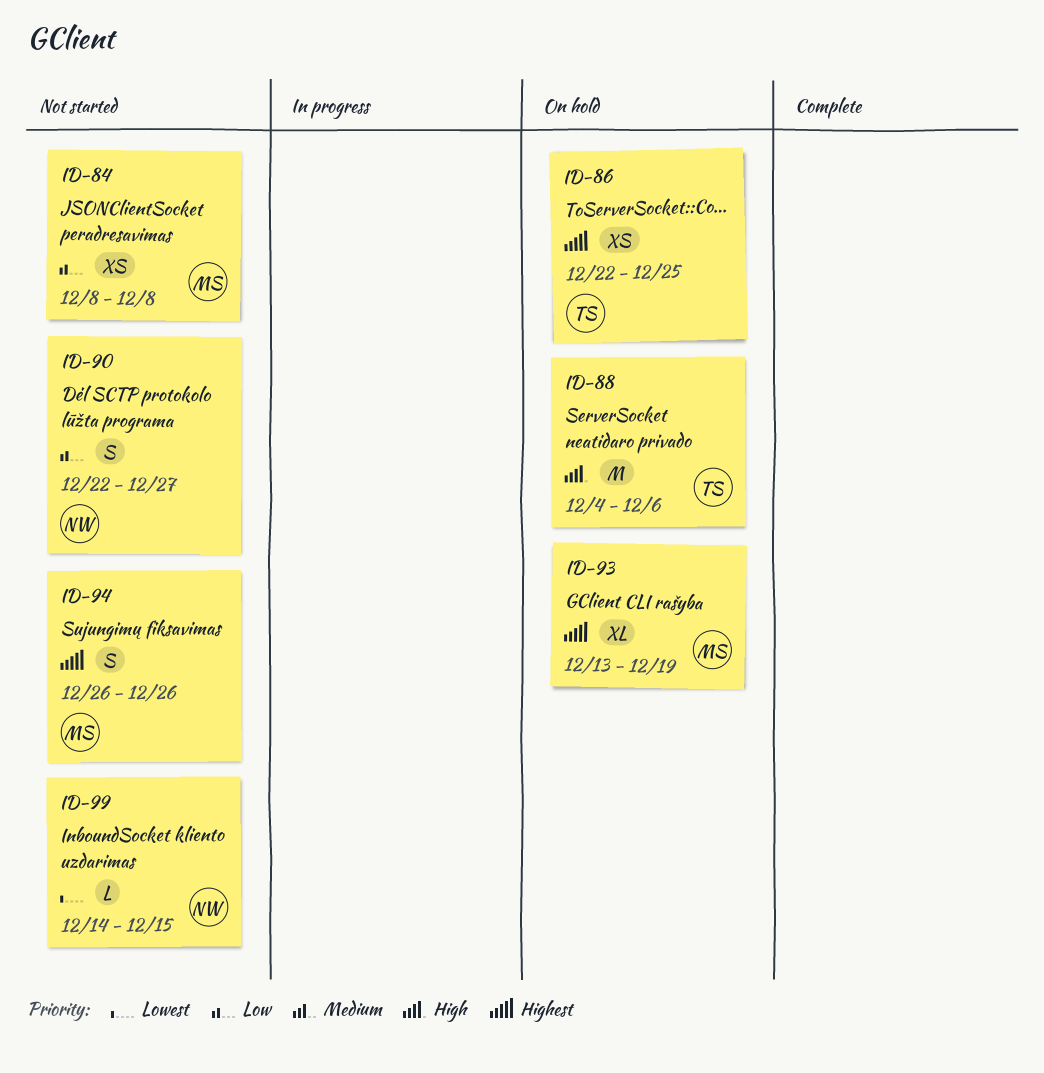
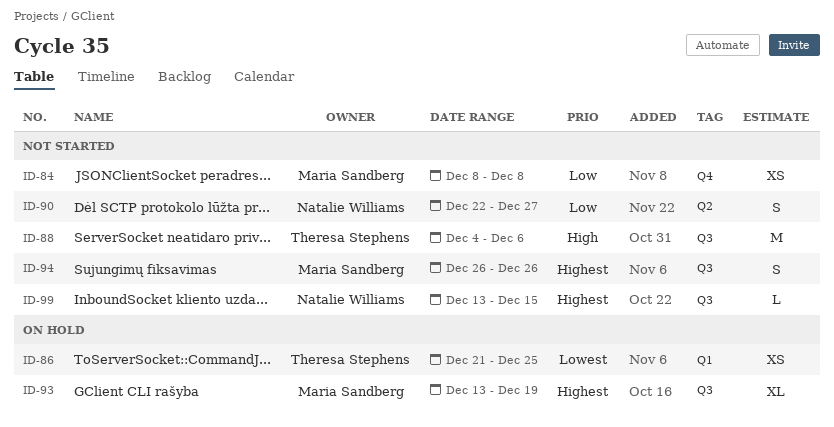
ID-86, priority: Highest -> Lowest
ID-86, start: Dec 22 -> Dec 21
ID-88, status: On hold -> Not started
ID-99, priority: Lowest -> Highest
ID-99, start: Dec 14 -> Dec 13

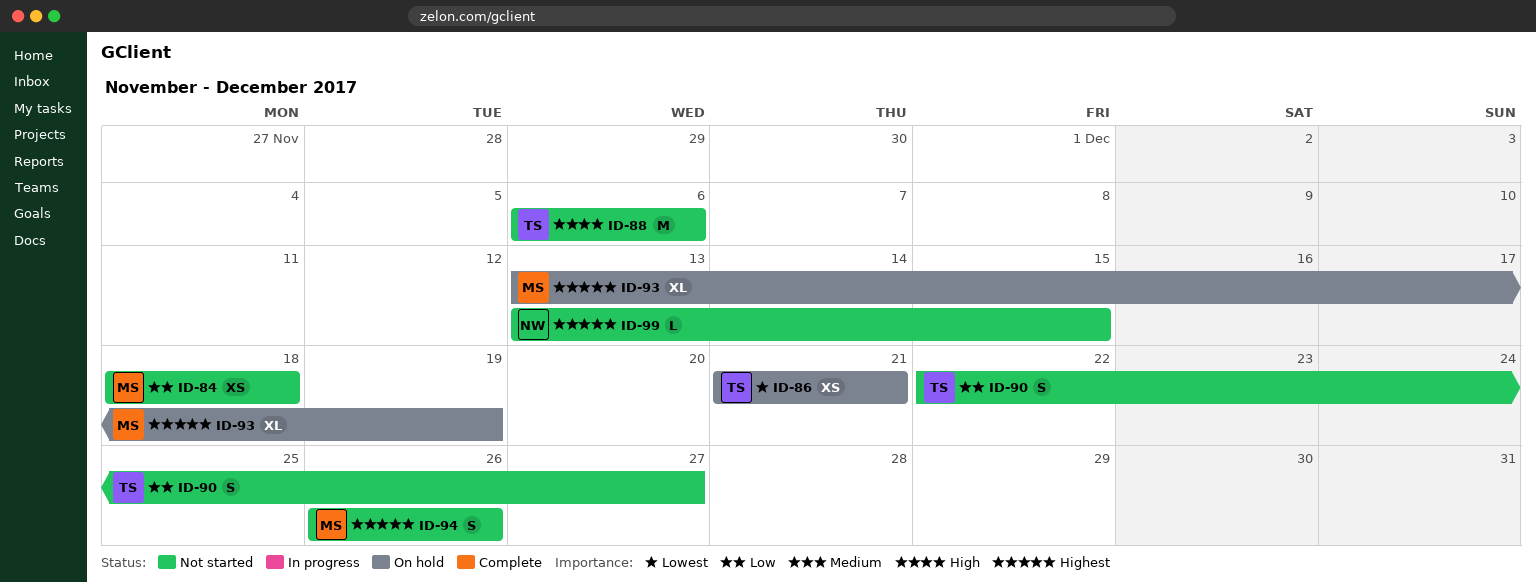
ID-84, start: Dec 8 -> Dec 18
ID-84, due: Dec 8 -> Dec 18
ID-86, due: Dec 25 -> Dec 21
ID-88, start: Dec 4 -> Dec 6
ID-90, owner: Natalie Williams -> Theresa Stephens

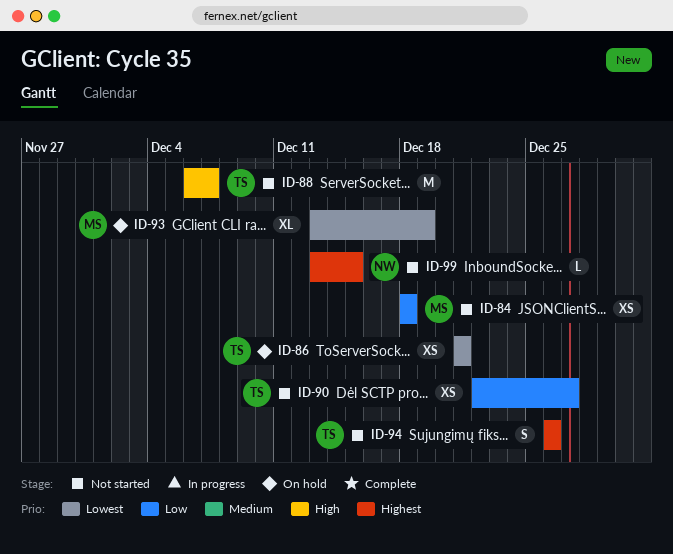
ID-88, due: Dec 6 -> Dec 7
ID-90, estimate: S -> XS
ID-93, priority: Highest -> Lowest
ID-94, owner: MS -> TS

